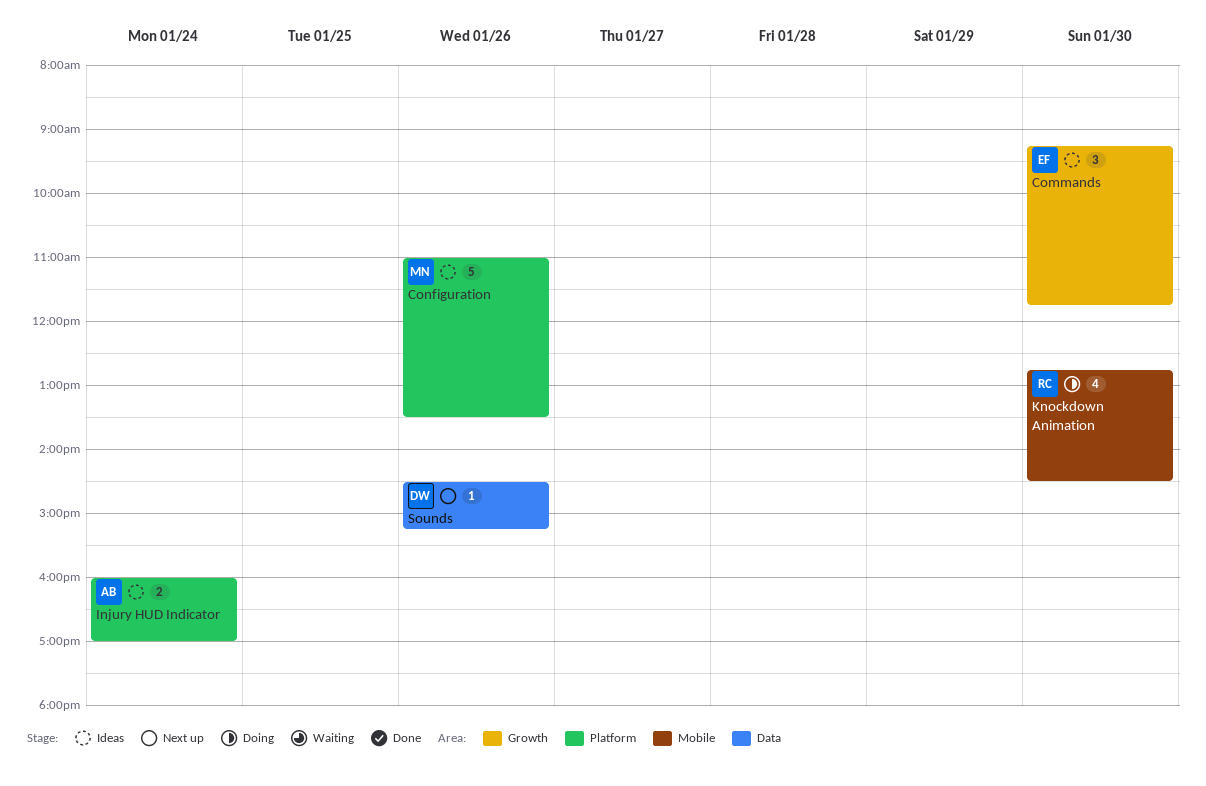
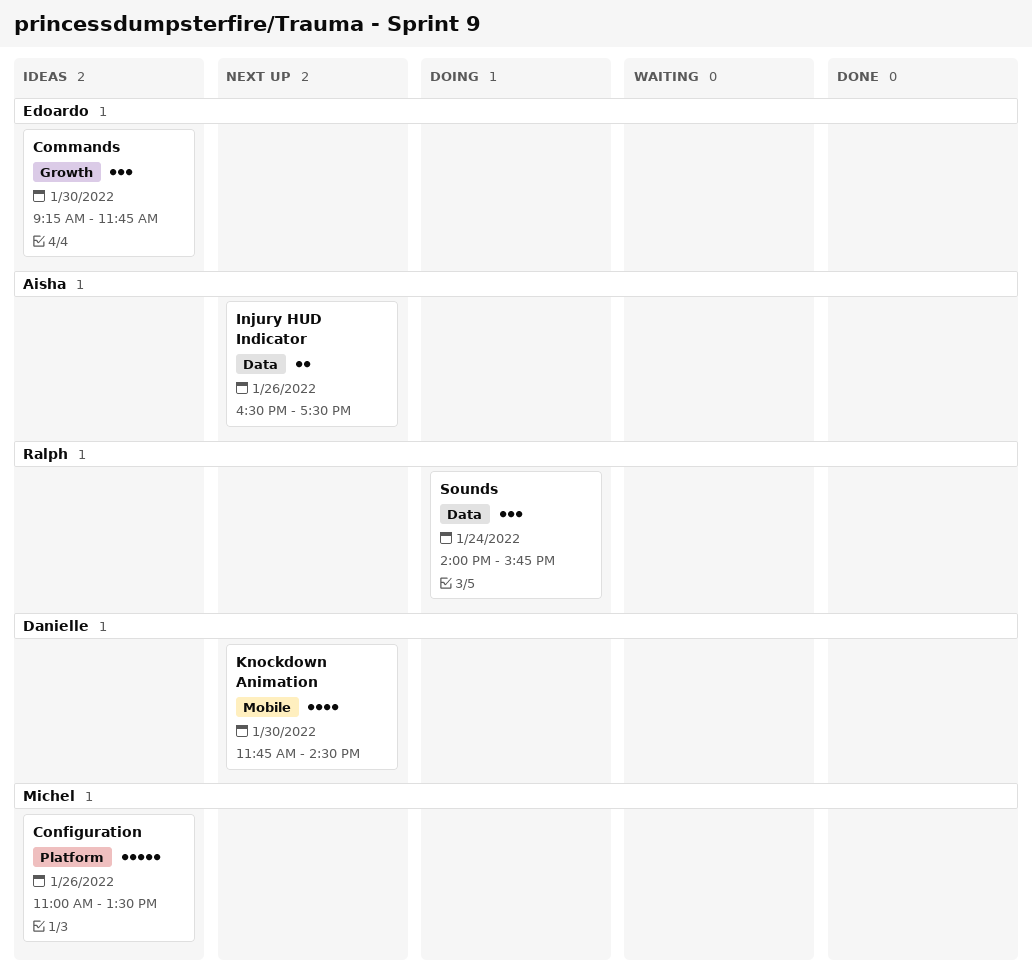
Injury HUD Indicator, status: Ideas -> Next up
Injury HUD Indicator, label: Platform -> Data
Injury HUD Indicator, day: Jan 24 -> Jan 26
Injury HUD Indicator, begins: 16:00 -> 16:30
Injury HUD Indicator, ends: 17:00 -> 17:30
Knockdown Animation, status: Doing -> Next up
Knockdown Animation, owner: Ralph -> Danielle
Knockdown Animation, begins: 12:45 -> 11:45
Sounds, status: Next up -> Doing
Sounds, owner: Danielle -> Ralph
Sounds, estimate: 1 -> 3
Sounds, day: Jan 26 -> Jan 24
Sounds, begins: 14:30 -> 14:00
Sounds, ends: 15:15 -> 15:45

